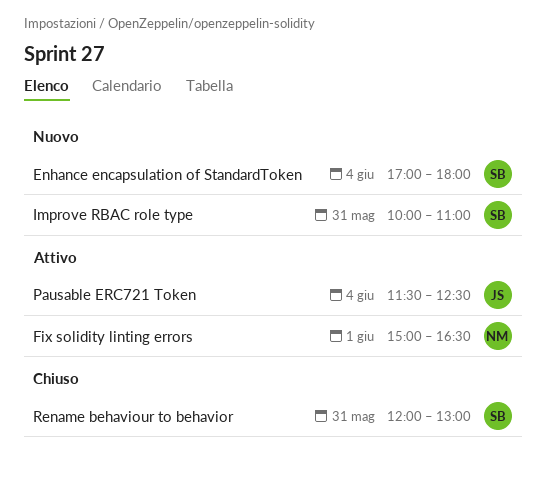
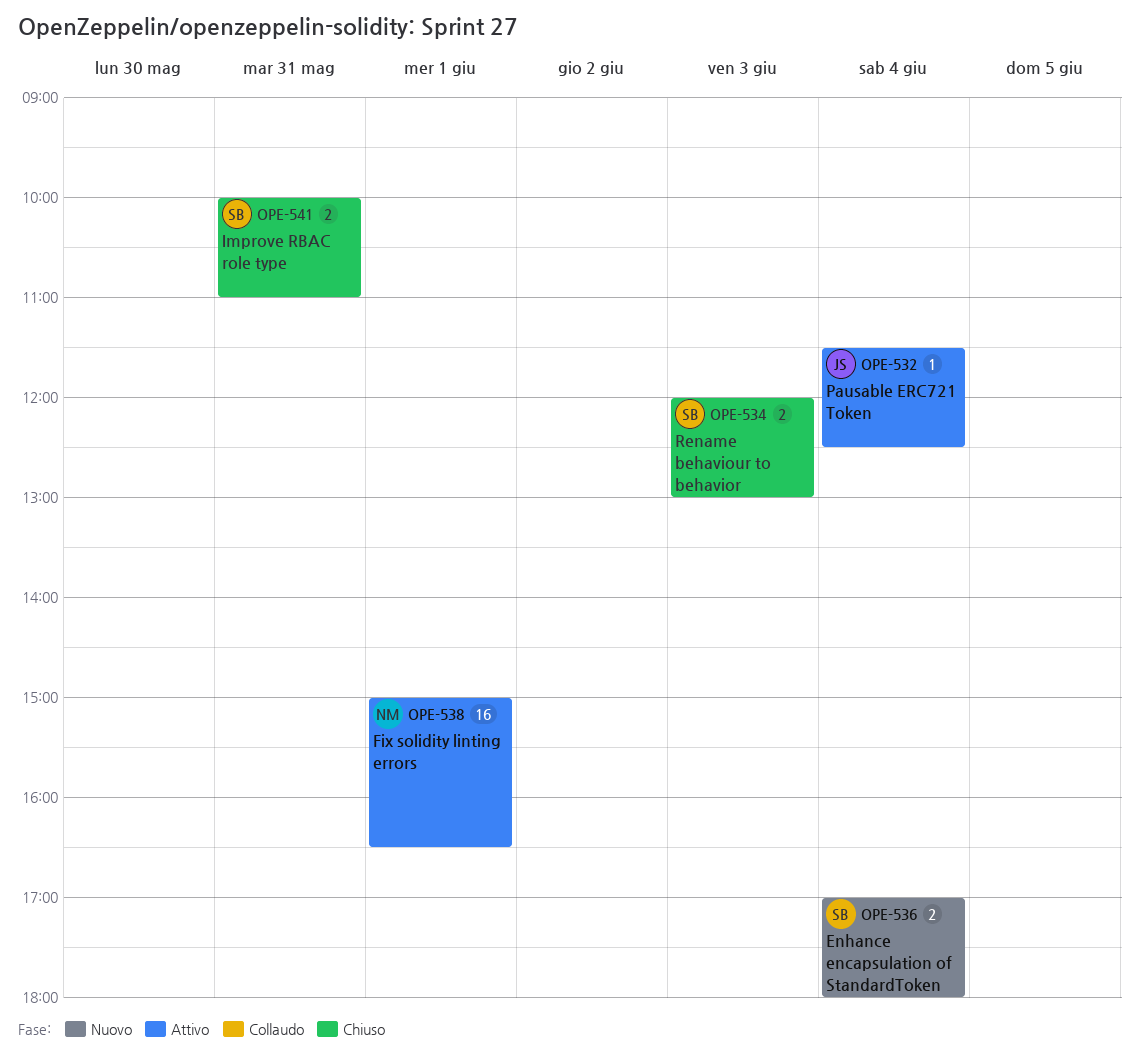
Improve RBAC role type, status: Nuovo -> Chiuso
Rename behaviour to behavior, day: May 31 -> Jun 3

